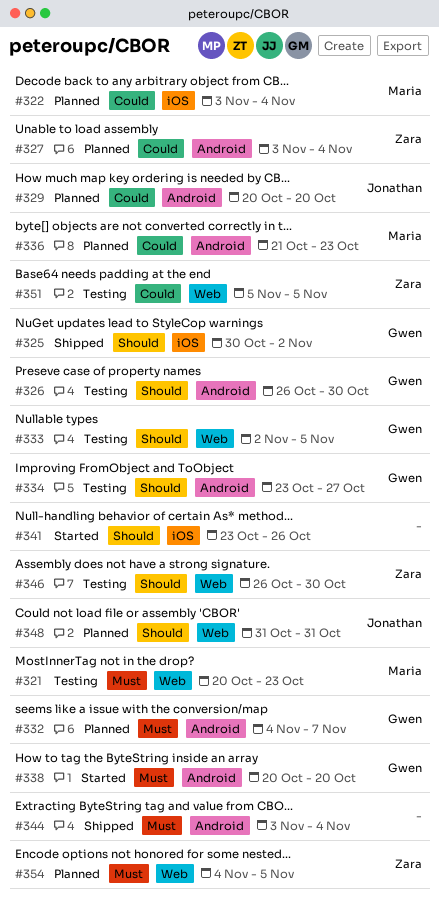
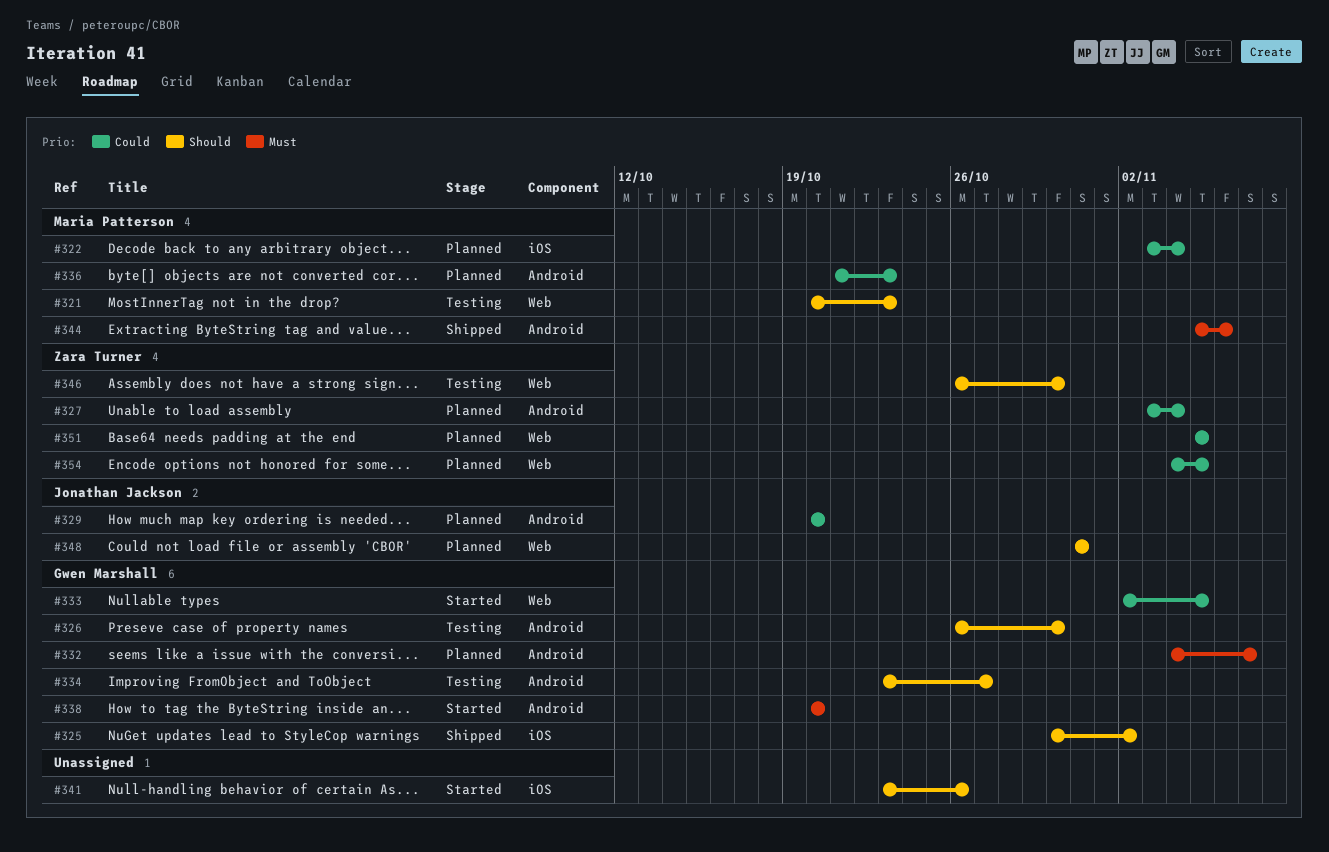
#321, priority: Must -> Should
#333, status: Testing -> Started
#333, priority: Should -> Could
#344, owner: none -> Maria Patterson
#344, start: Nov 3 -> Nov 5
#344, due: Nov 4 -> Nov 6
#351, status: Testing -> Planned
#354, priority: Must -> Could

